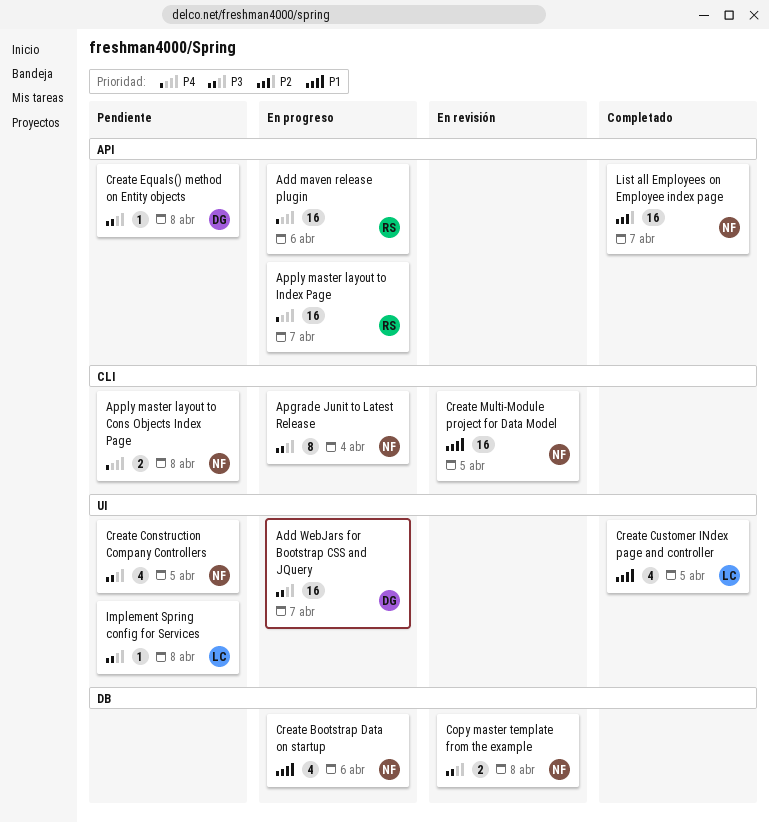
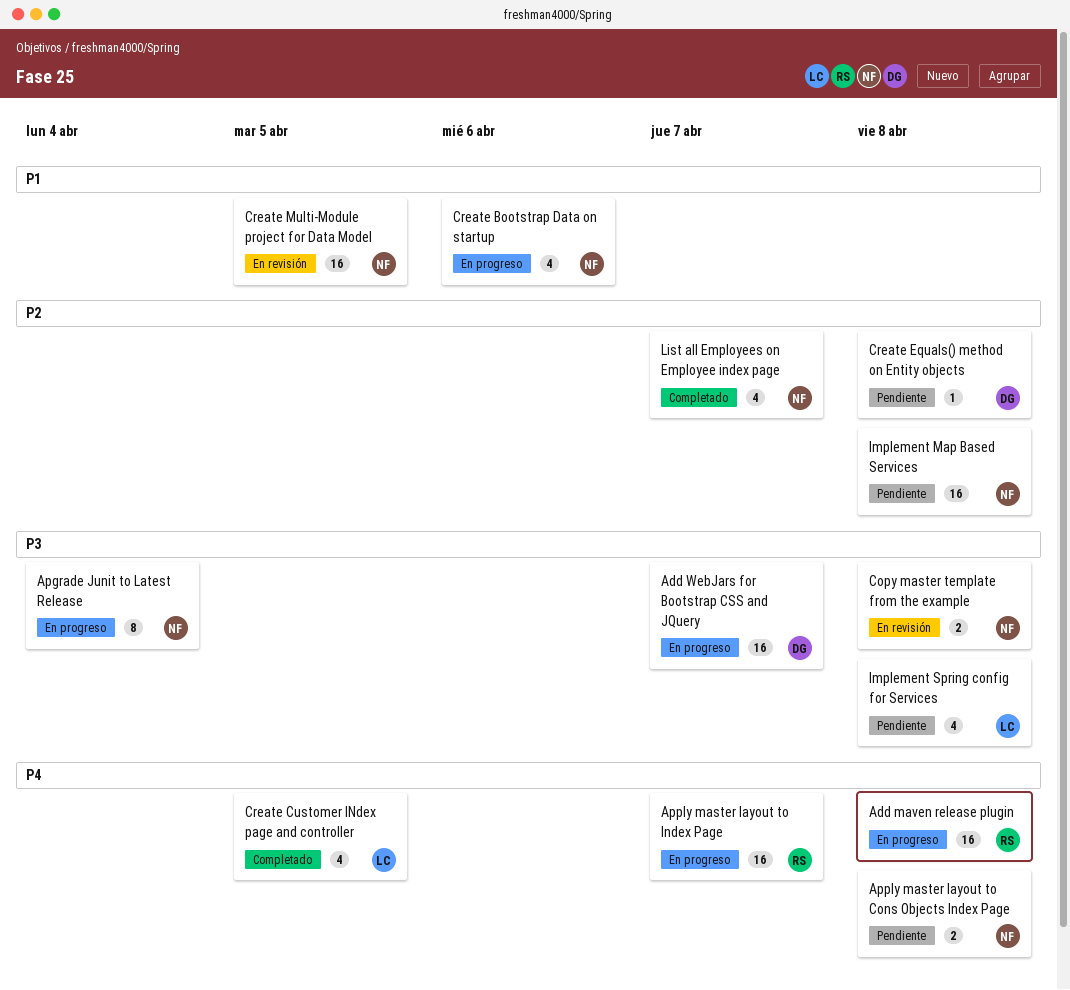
Add maven release plugin, due: Apr 6 -> Apr 8
Create Construction Company Controllers: present -> none
Create Customer INdex page and controller, priority: P1 -> P4
Create Equals() method on Entity objects, priority: P3 -> P2
Implement Map Based Services: none -> present
Implement Spring config for Services, estimate: 1 -> 4
List all Employees on Employee index page, estimate: 16 -> 4

